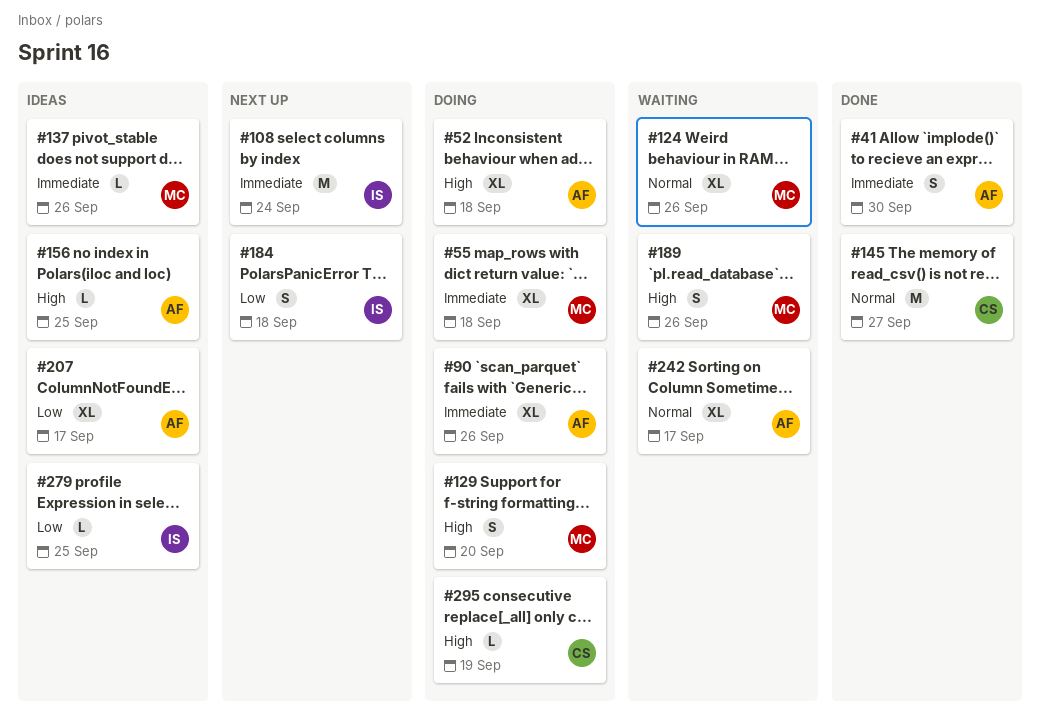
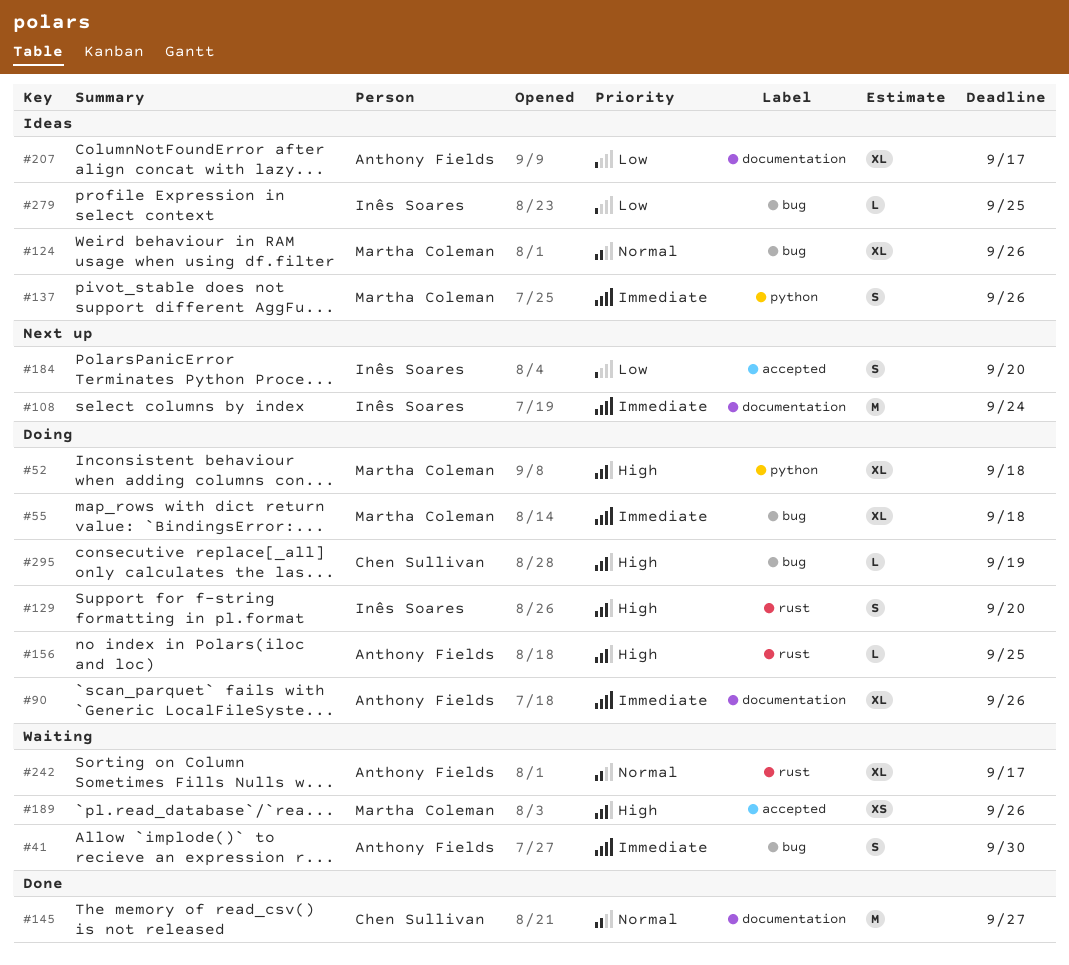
#41, status: Done -> Waiting
#52, owner: Anthony Fields -> Martha Coleman
#124, status: Waiting -> Ideas
#129, owner: Martha Coleman -> Inês Soares
#137, estimate: L -> S
#156, status: Ideas -> Doing
#184, due: Sep 18 -> Sep 20
#189, estimate: S -> XS

